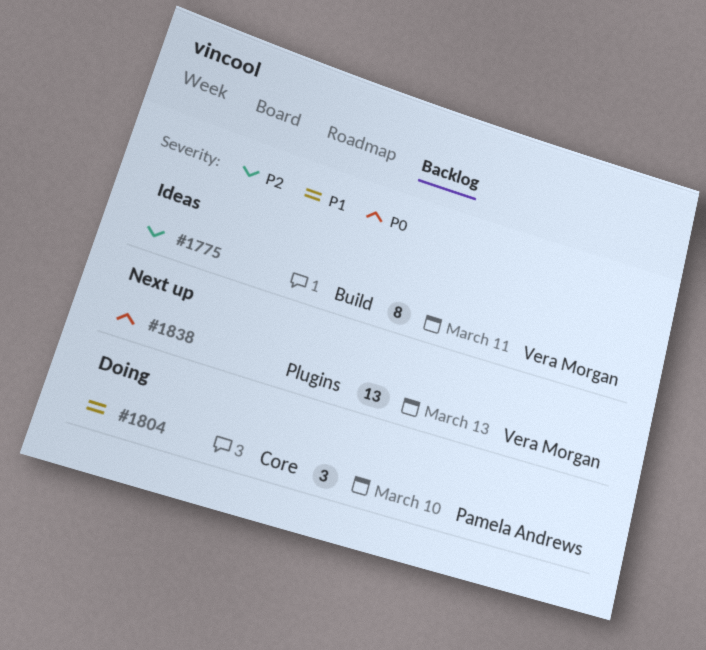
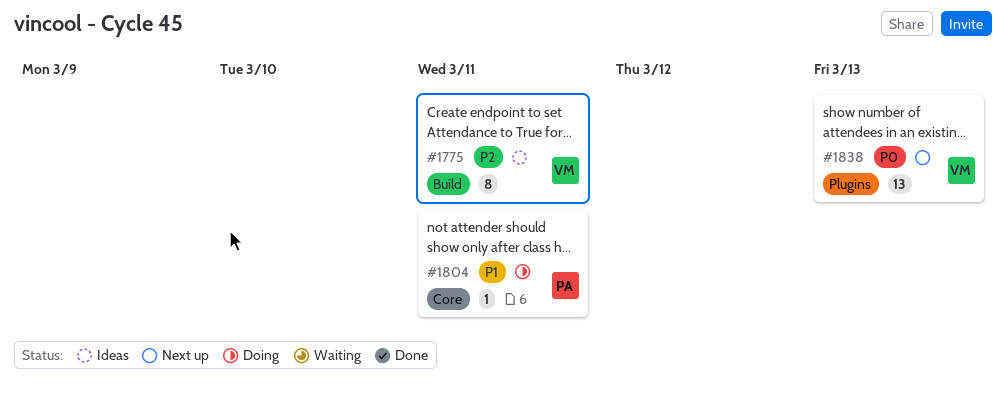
#1804, estimate: 3 -> 1
#1804, due: Mar 10 -> Mar 11

